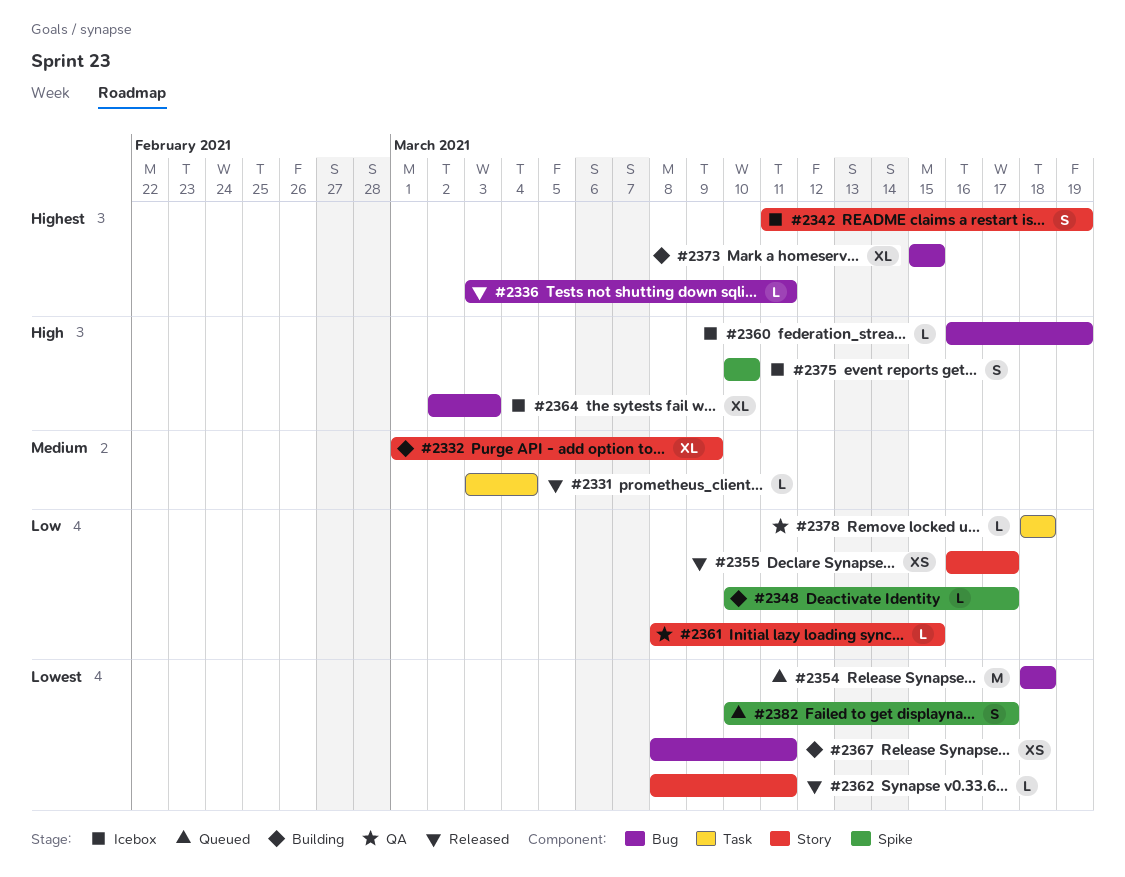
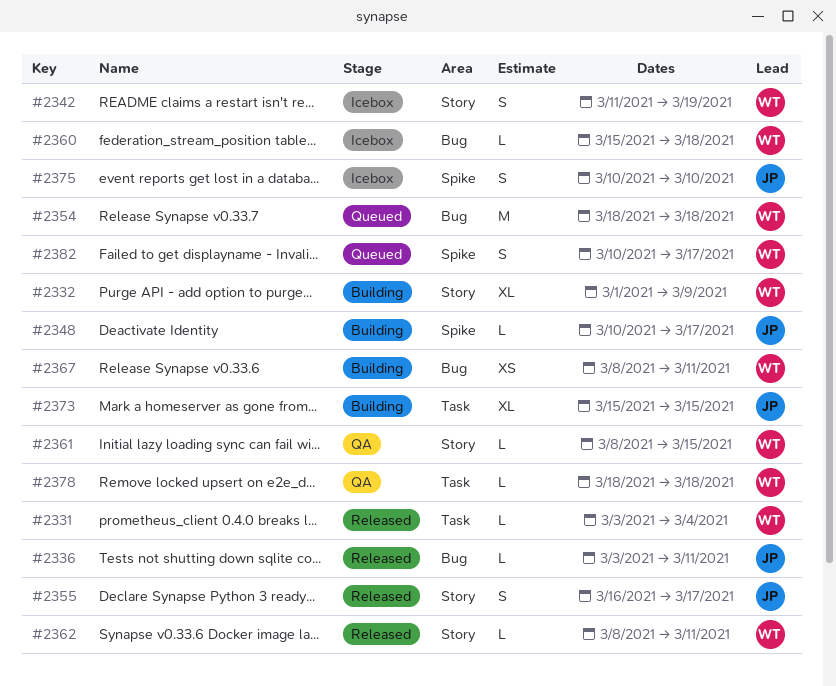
#2355, estimate: XS -> S
#2360, start: Mar 16 -> Mar 15
#2360, due: Mar 19 -> Mar 18
#2364: present -> none
#2373, label: Bug -> Task

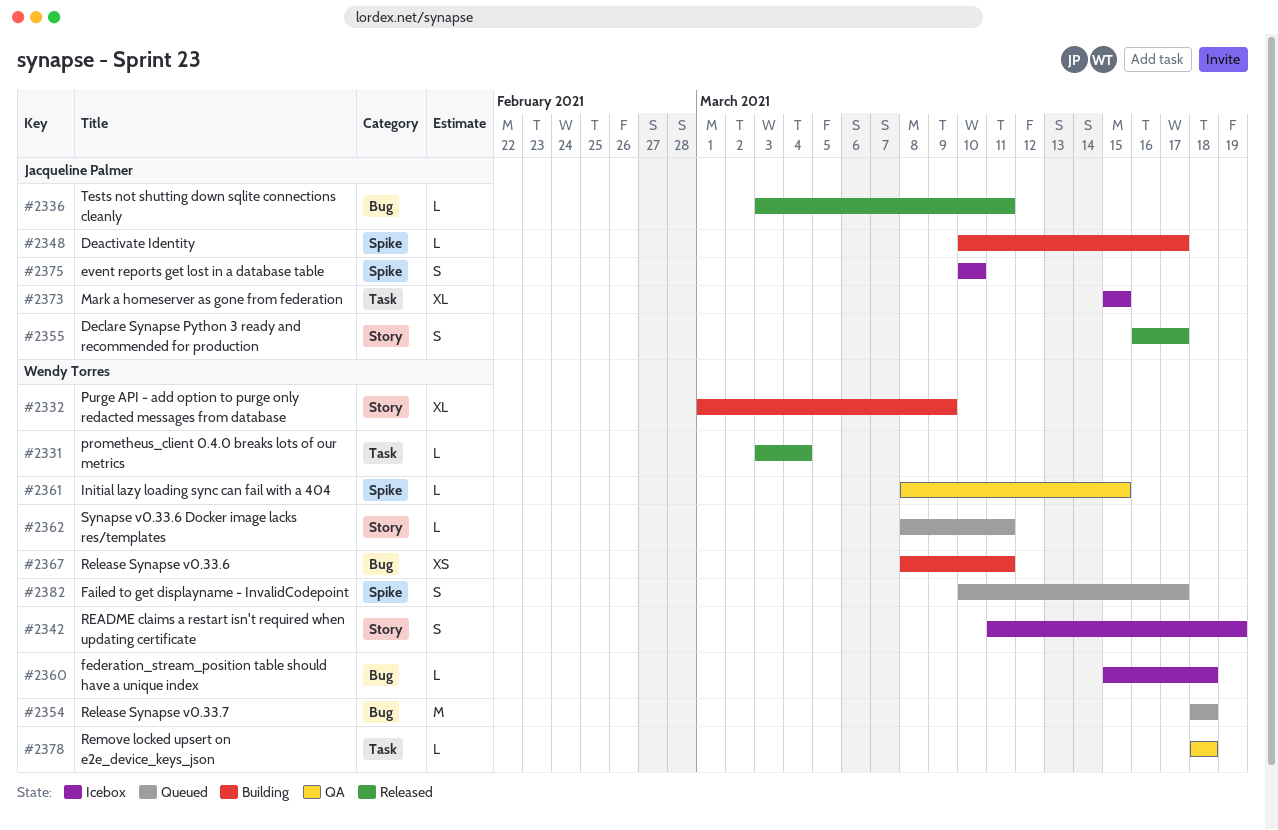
#2361, label: Story -> Spike
#2362, status: Released -> Queued
#2373, status: Building -> Icebox

